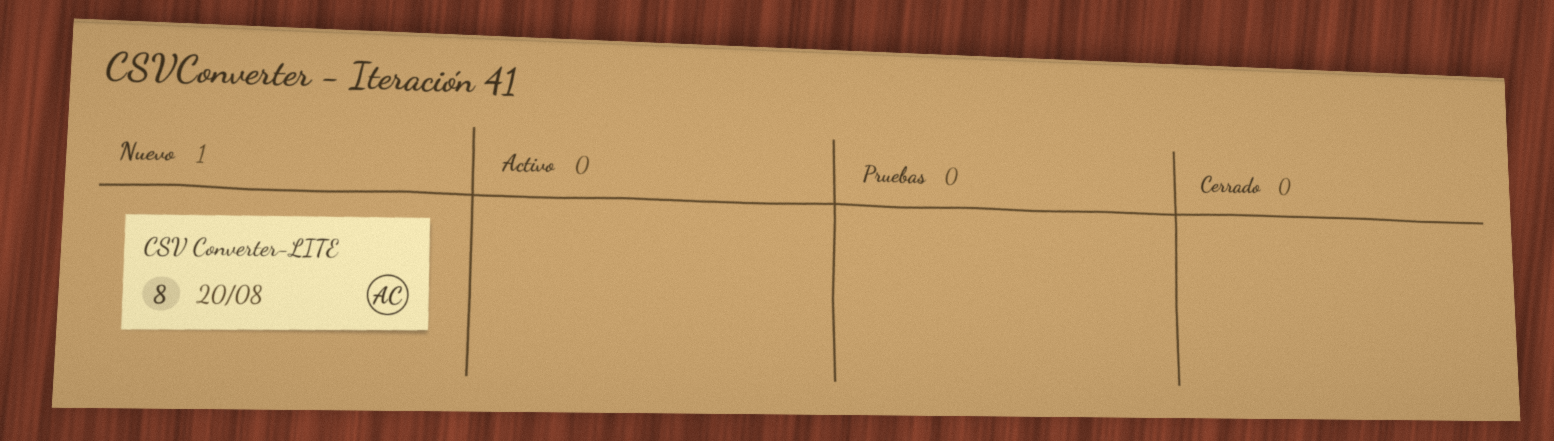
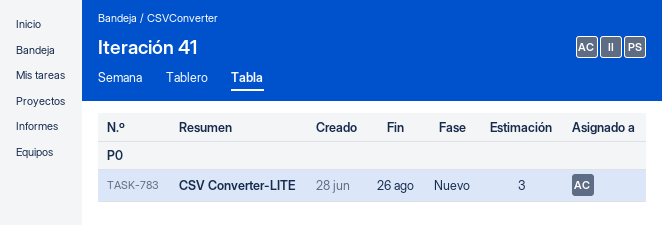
CSV Converter-LITE, estimate: 8 -> 3
CSV Converter-LITE, due: Aug 20 -> Aug 26

